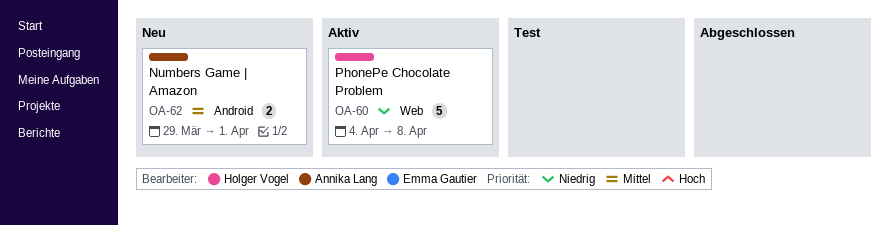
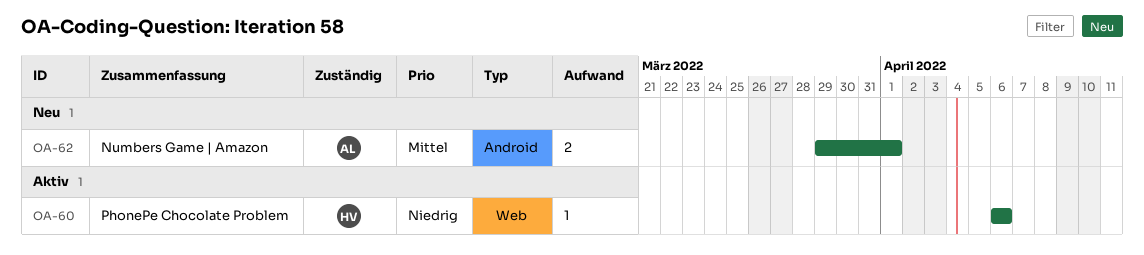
OA-60, estimate: 5 -> 1
OA-60, start: Apr 4 -> Apr 6
OA-60, due: Apr 8 -> Apr 6

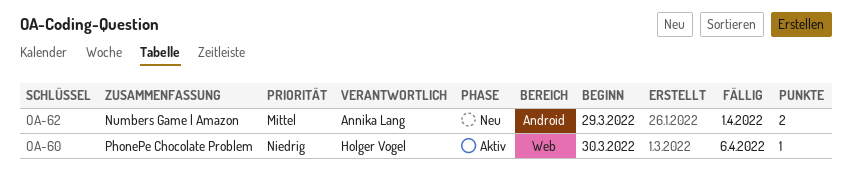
OA-60, start: Apr 6 -> Mar 30

